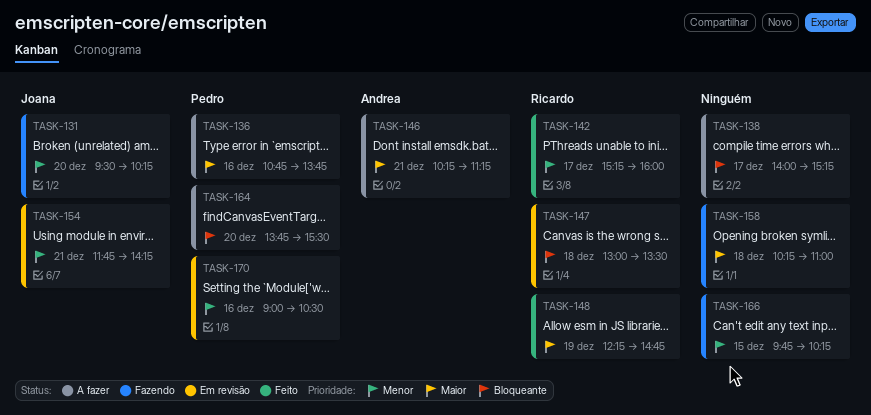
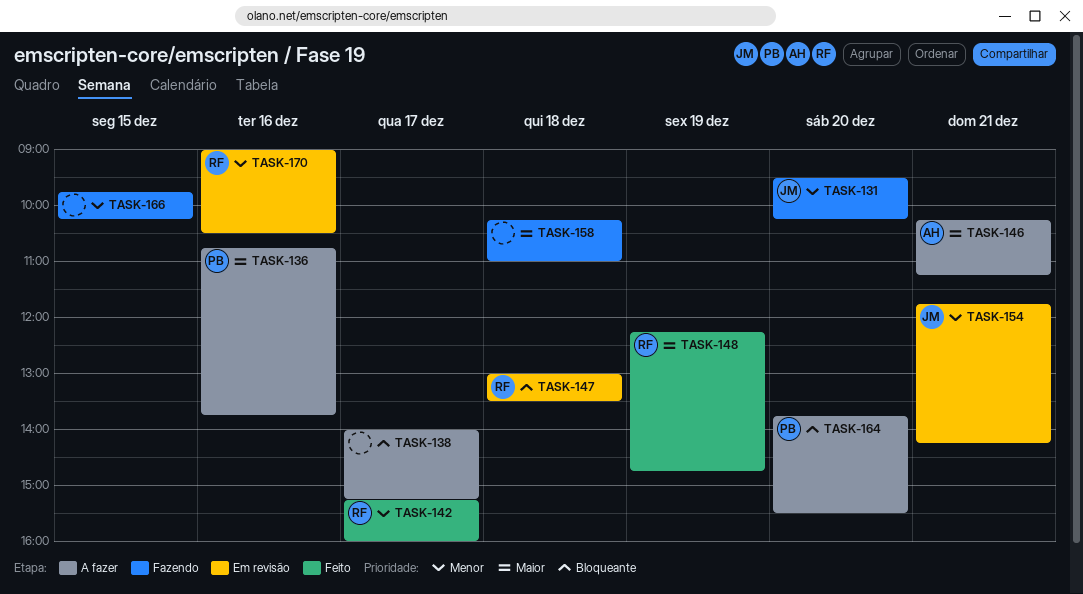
TASK-170, owner: Pedro -> Ricardo

